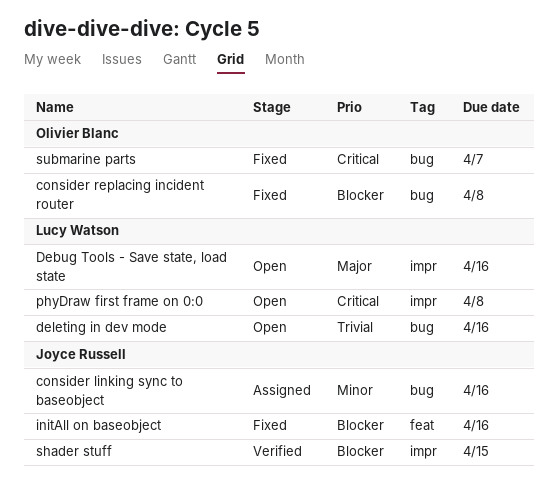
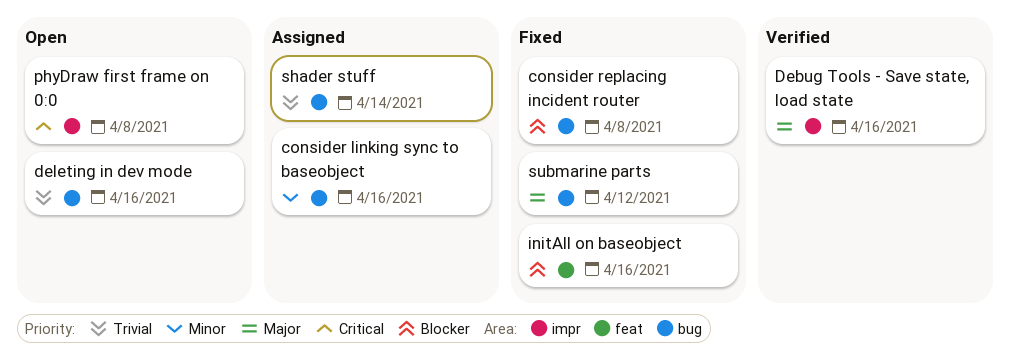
Debug Tools - Save state, load state, status: Open -> Verified
shader stuff, status: Verified -> Assigned
shader stuff, priority: Blocker -> Trivial
shader stuff, label: impr -> bug
shader stuff, due: Apr 15 -> Apr 14
submarine parts, priority: Critical -> Major
submarine parts, due: Apr 7 -> Apr 12

